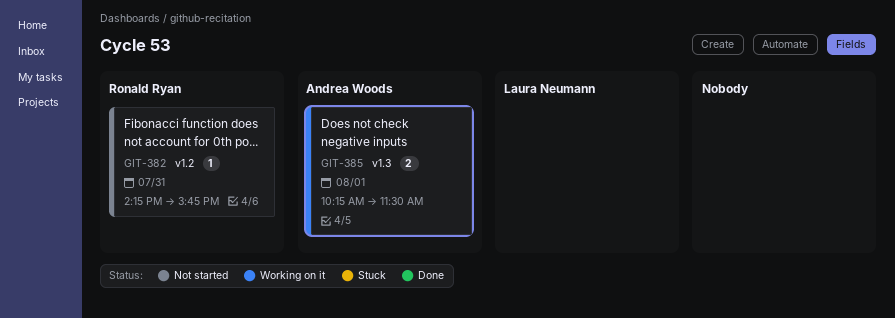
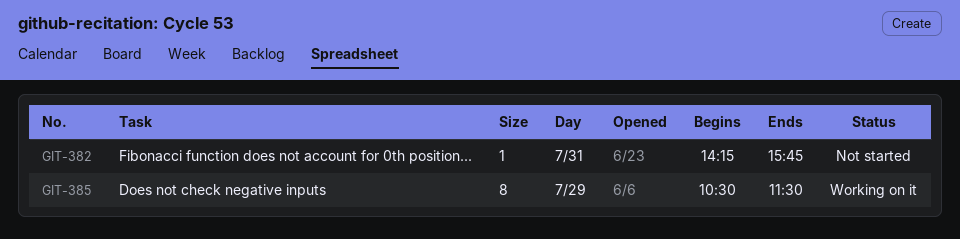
GIT-385, estimate: 2 -> 8
GIT-385, day: Aug 1 -> Jul 29
GIT-385, begins: 10:15 -> 10:30

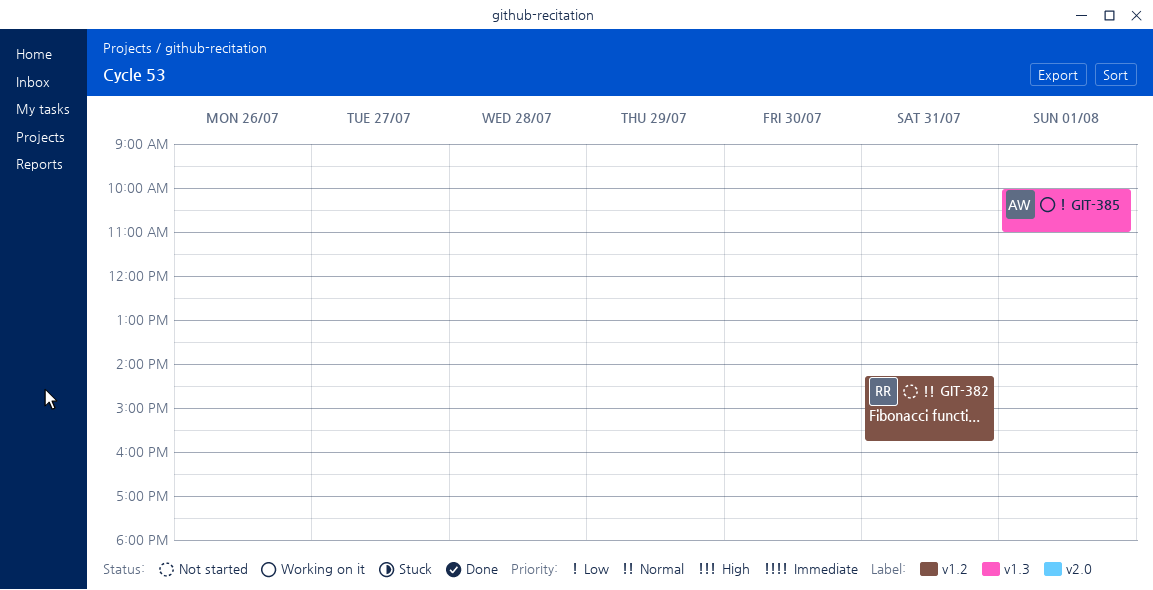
GIT-385, day: Jul 29 -> Aug 1
GIT-385, begins: 10:30 -> 10:00
GIT-385, ends: 11:30 -> 11:00

